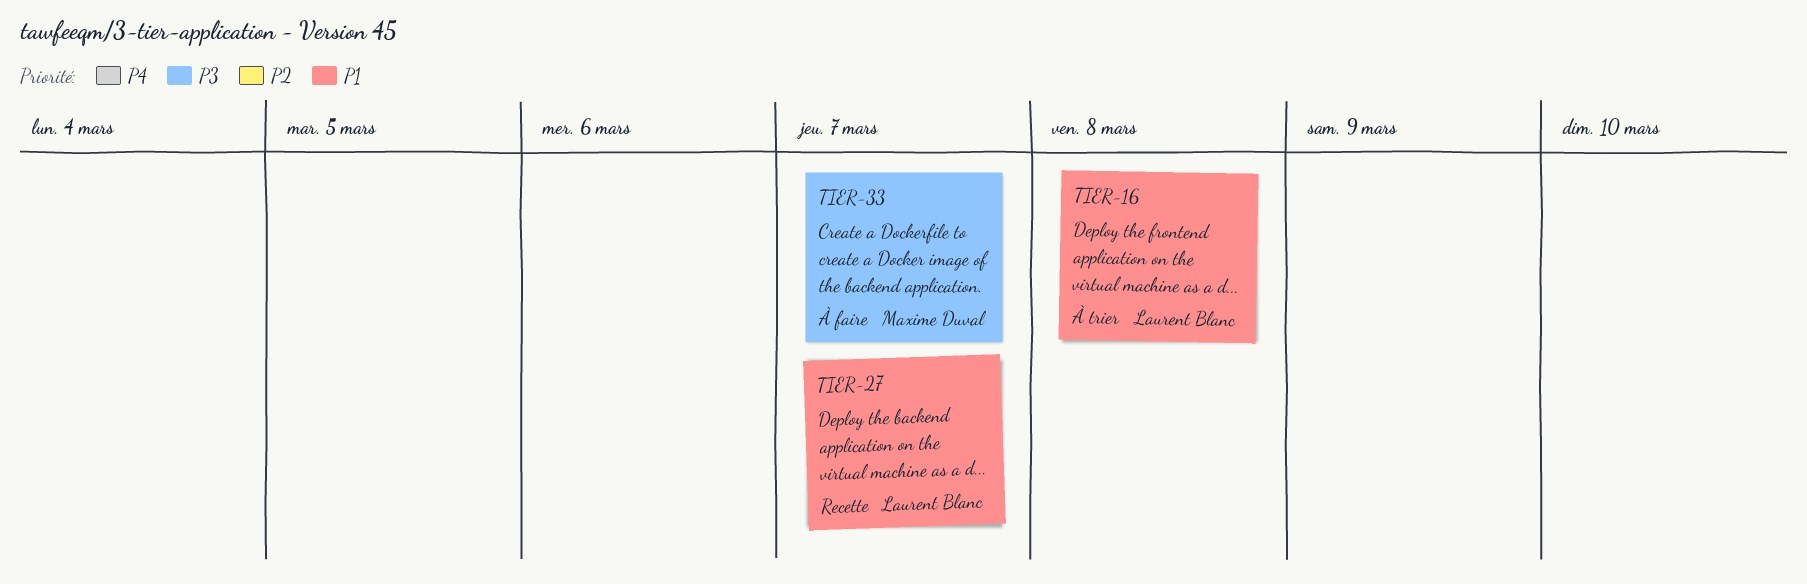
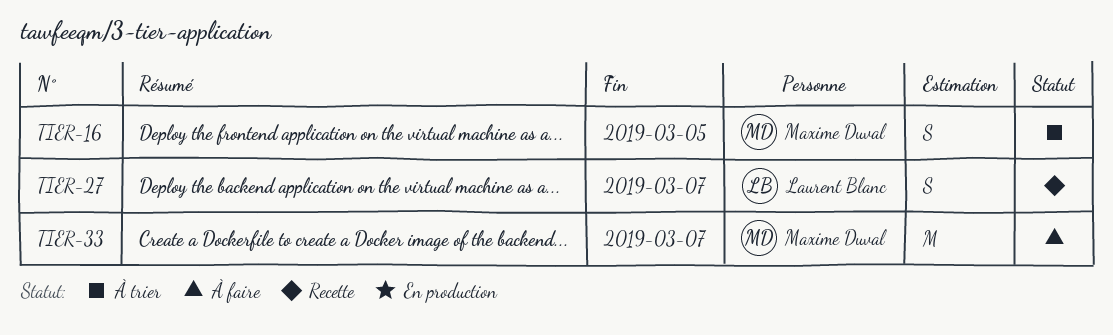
TIER-16, owner: Laurent Blanc -> Maxime Duval
TIER-16, due: Mar 8 -> Mar 5

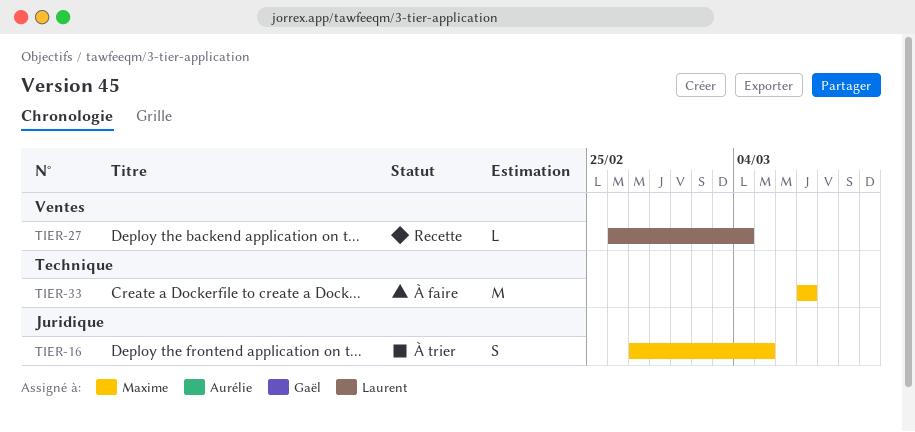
TIER-27, estimate: S -> L
TIER-27, due: Mar 7 -> Mar 4

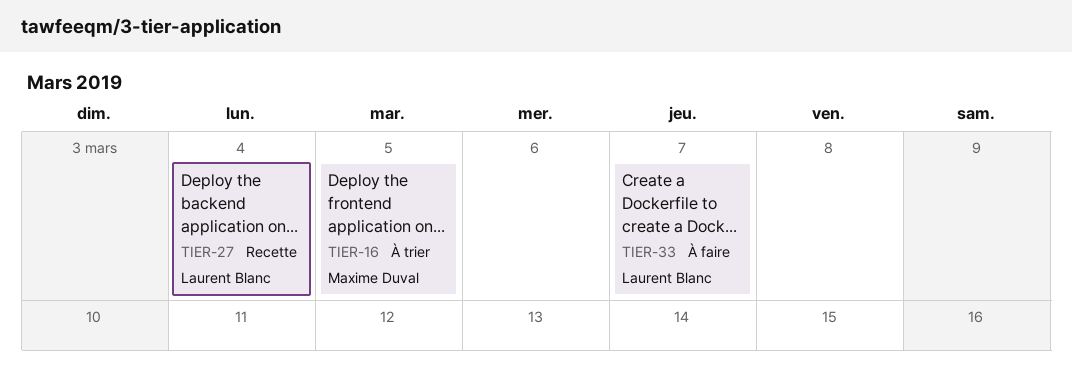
TIER-33, owner: Maxime Duval -> Laurent Blanc

